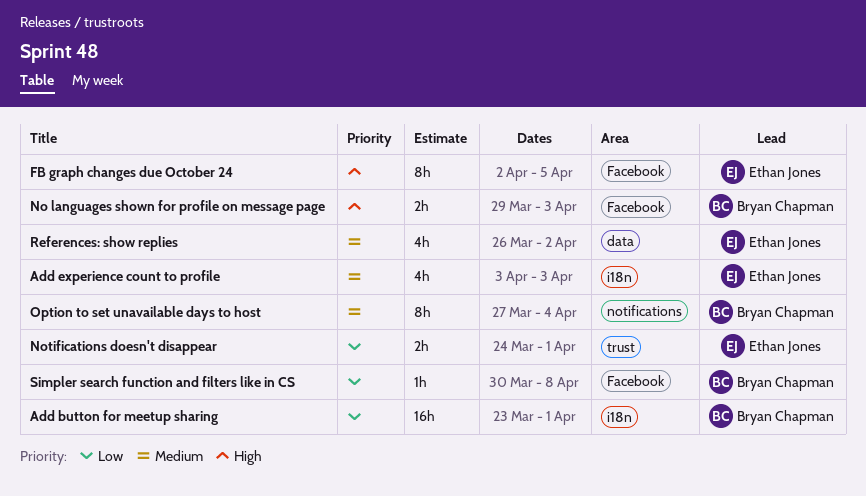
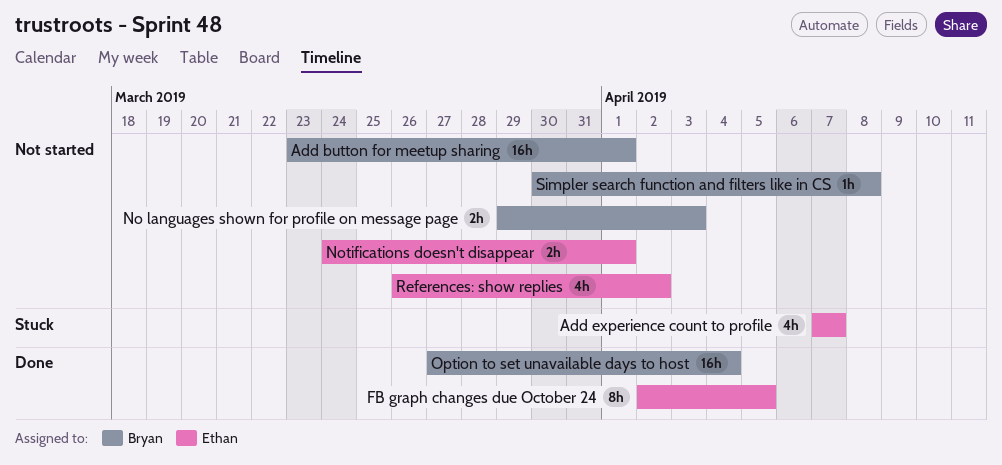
Add experience count to profile, start: Apr 3 -> Apr 7
Add experience count to profile, due: Apr 3 -> Apr 7
Option to set unavailable days to host, estimate: 8h -> 16h

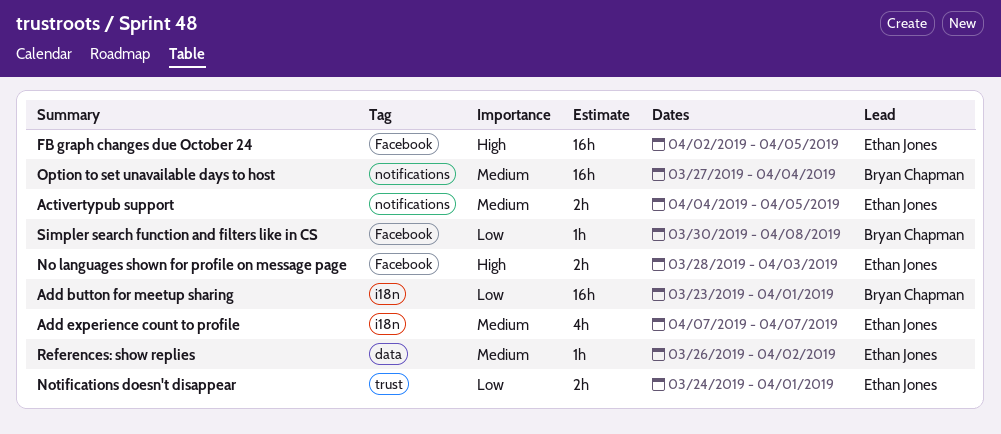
Activertypub support: none -> present
FB graph changes due October 24, estimate: 8h -> 16h
No languages shown for profile on message page, owner: Bryan Chapman -> Ethan Jones
No languages shown for profile on message page, start: Mar 29 -> Mar 28
References: show replies, estimate: 4h -> 1h

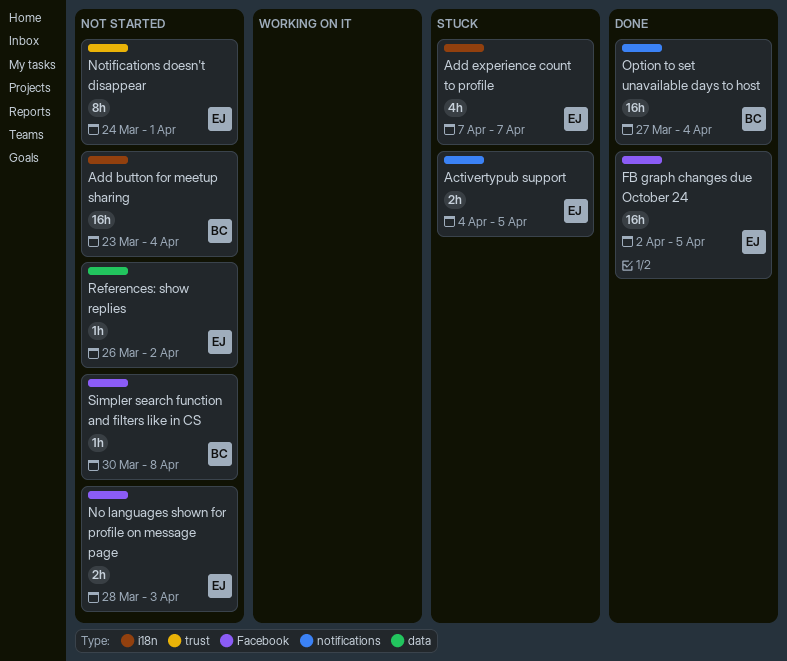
Add button for meetup sharing, due: Apr 1 -> Apr 4
Notifications doesn't disappear, estimate: 2h -> 8h

